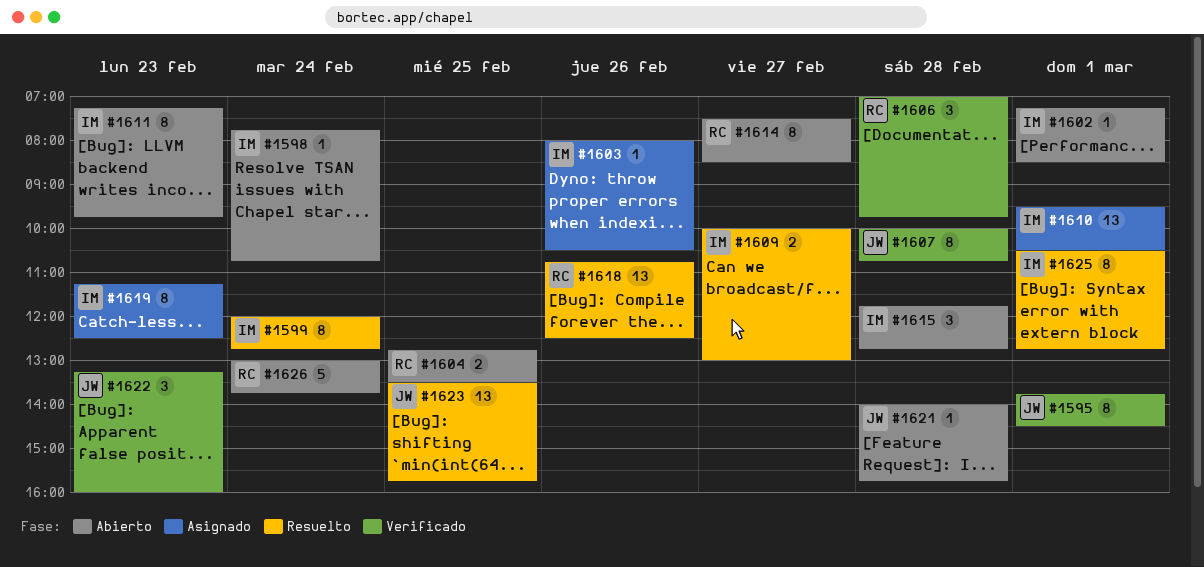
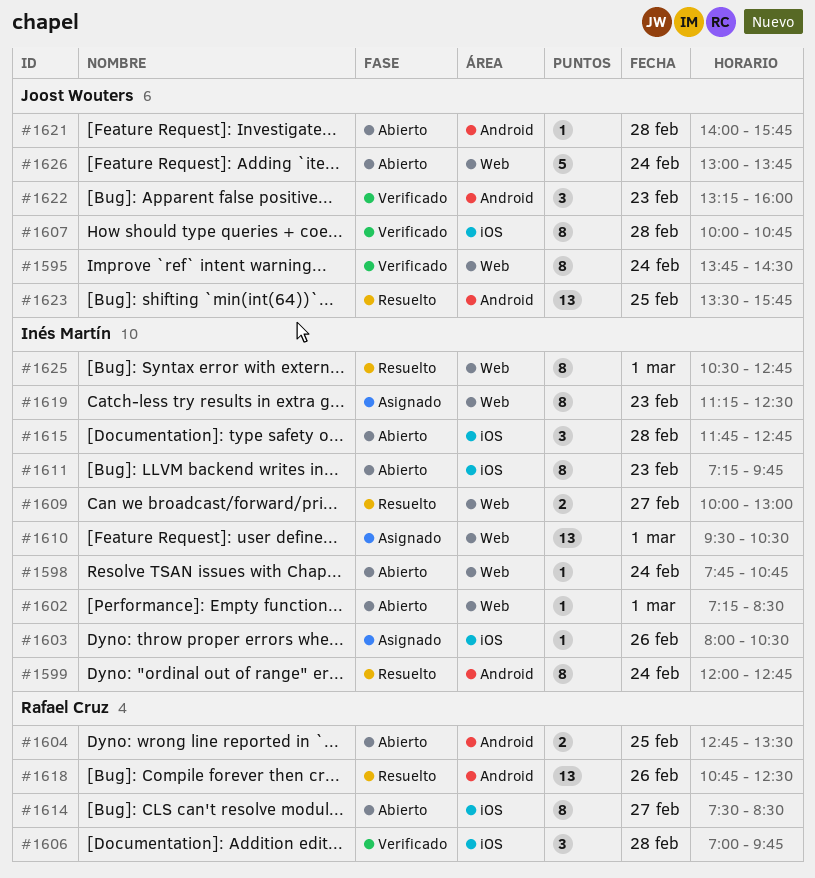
#1595, day: Mar 1 -> Feb 24
#1626, owner: Rafael Cruz -> Joost Wouters

